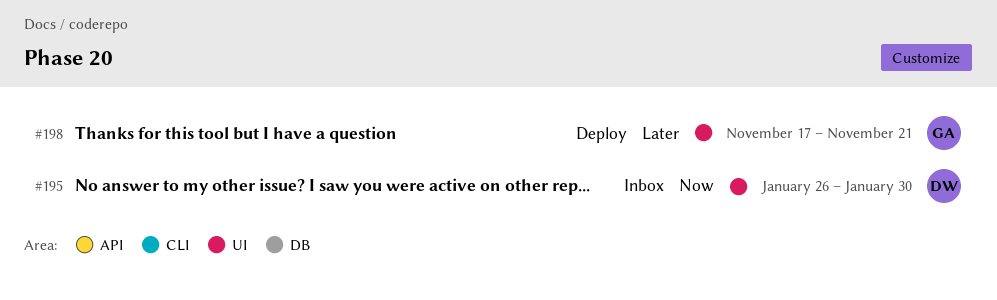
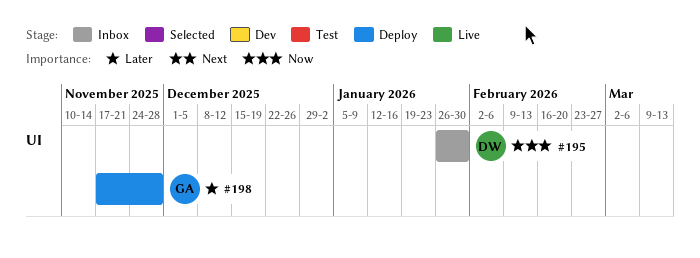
#198, due: Nov 21 -> Nov 28

